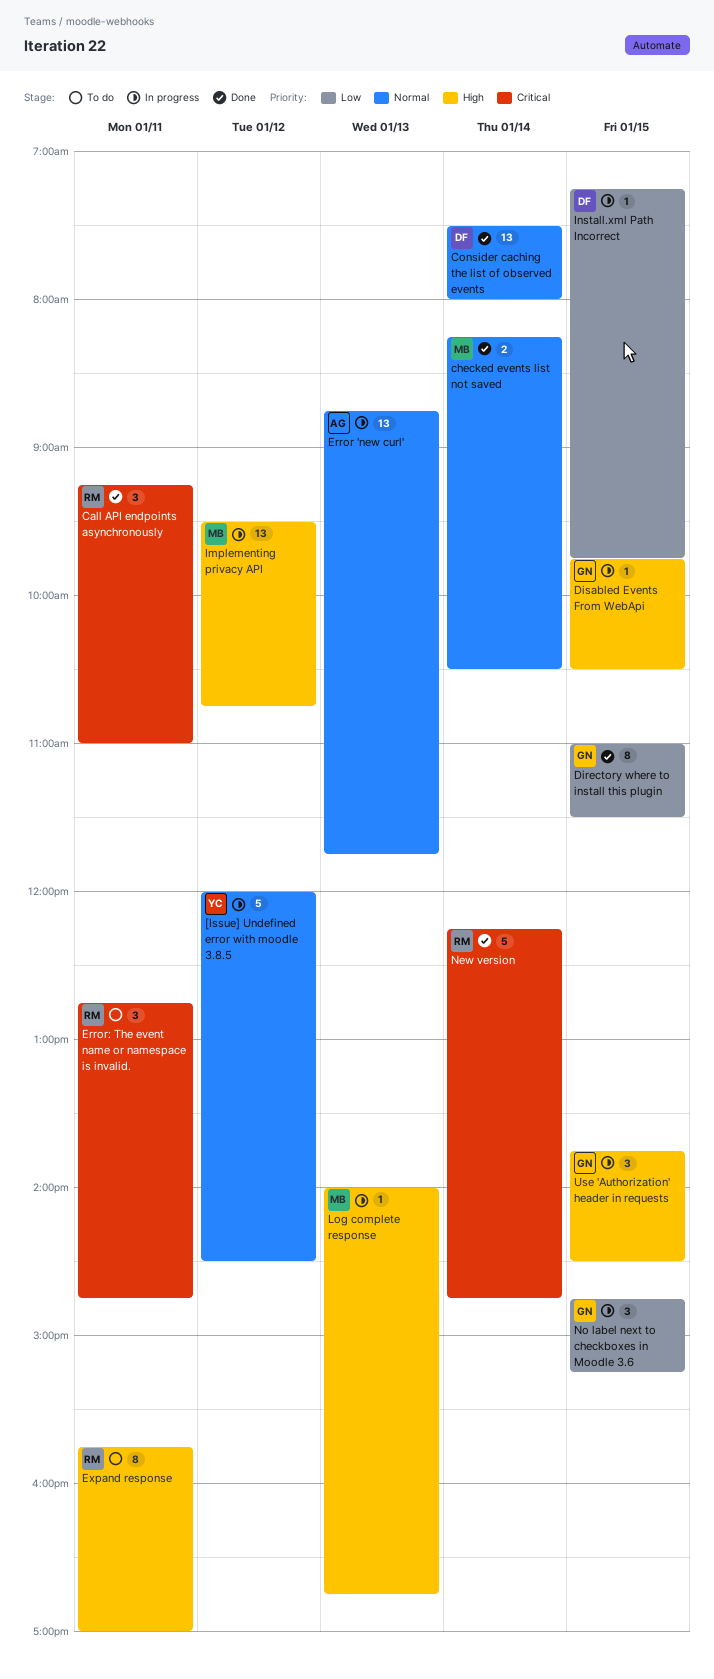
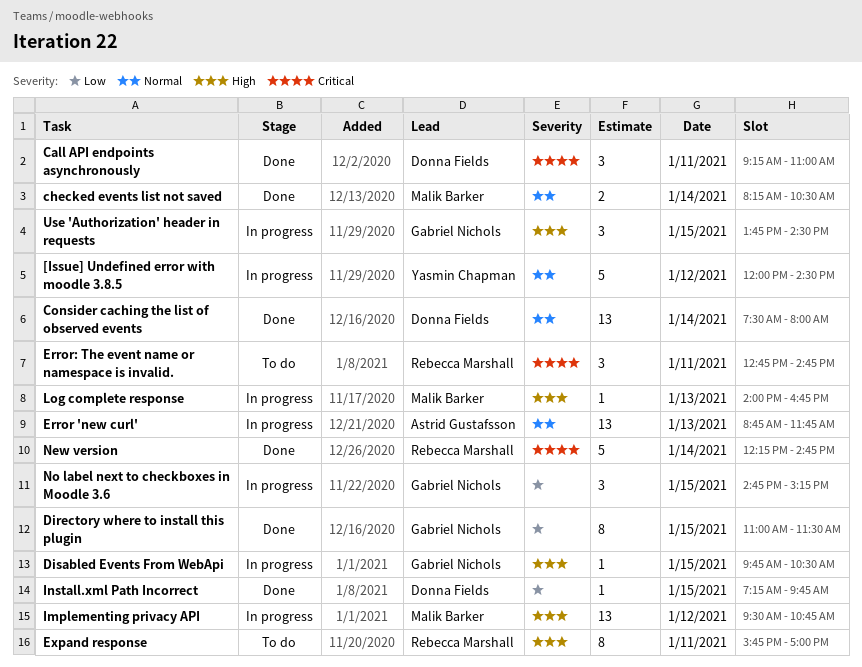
Call API endpoints asynchronously, owner: Rebecca Marshall -> Donna Fields
Install.xml Path Incorrect, status: In progress -> Done

